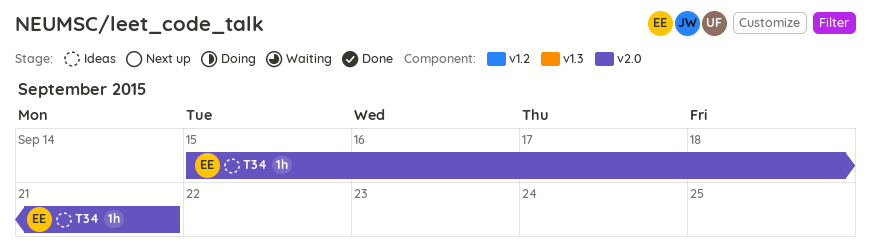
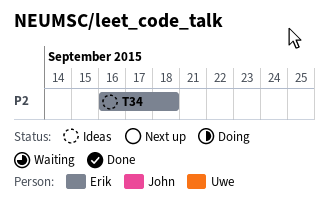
T34, start: Sep 15 -> Sep 16
T34, due: Sep 21 -> Sep 18

